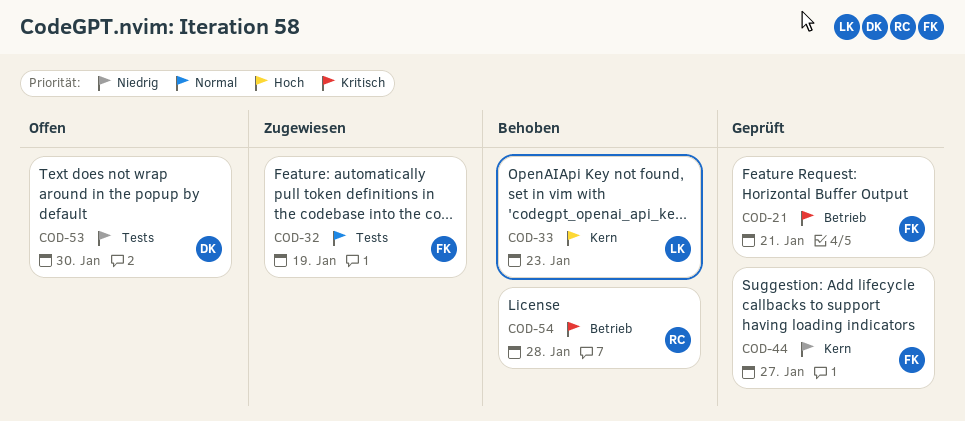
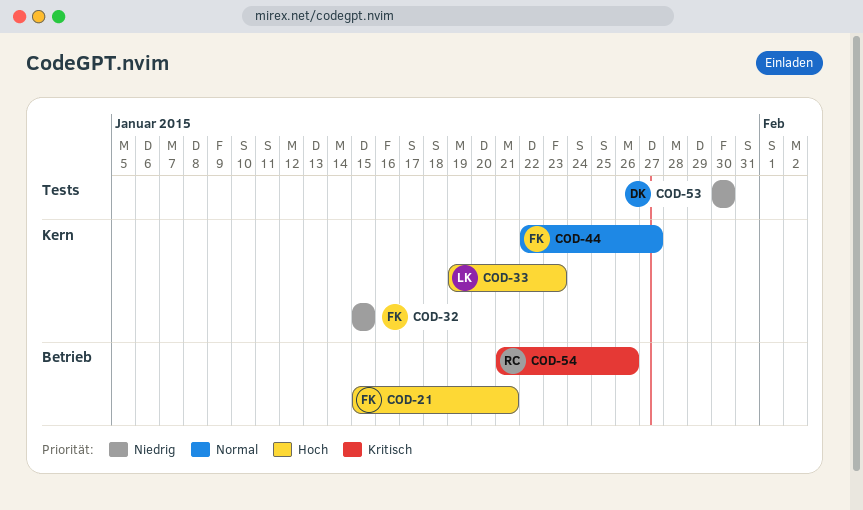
COD-21, priority: Kritisch -> Hoch
COD-32, priority: Normal -> Niedrig
COD-32, label: Tests -> Kern
COD-32, due: Jan 19 -> Jan 15
COD-44, priority: Niedrig -> Normal
COD-54, due: Jan 28 -> Jan 26

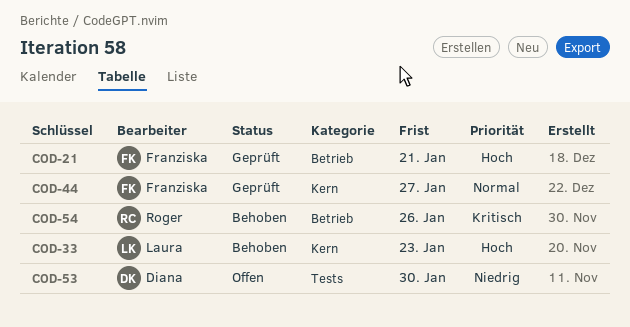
COD-32: present -> none

